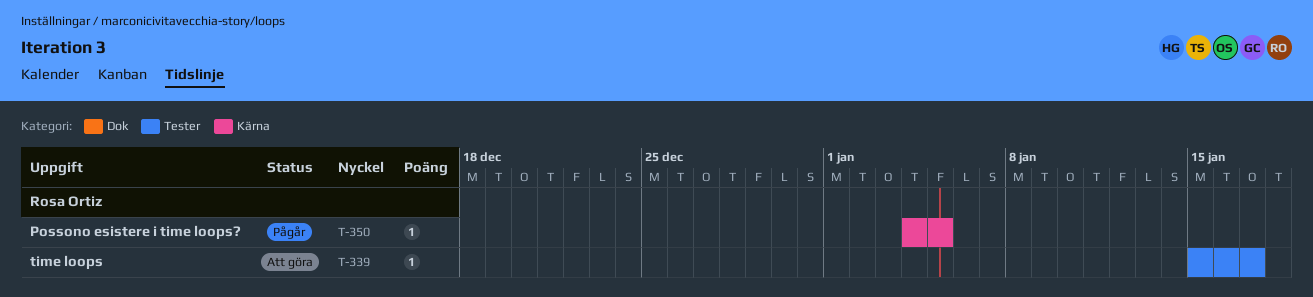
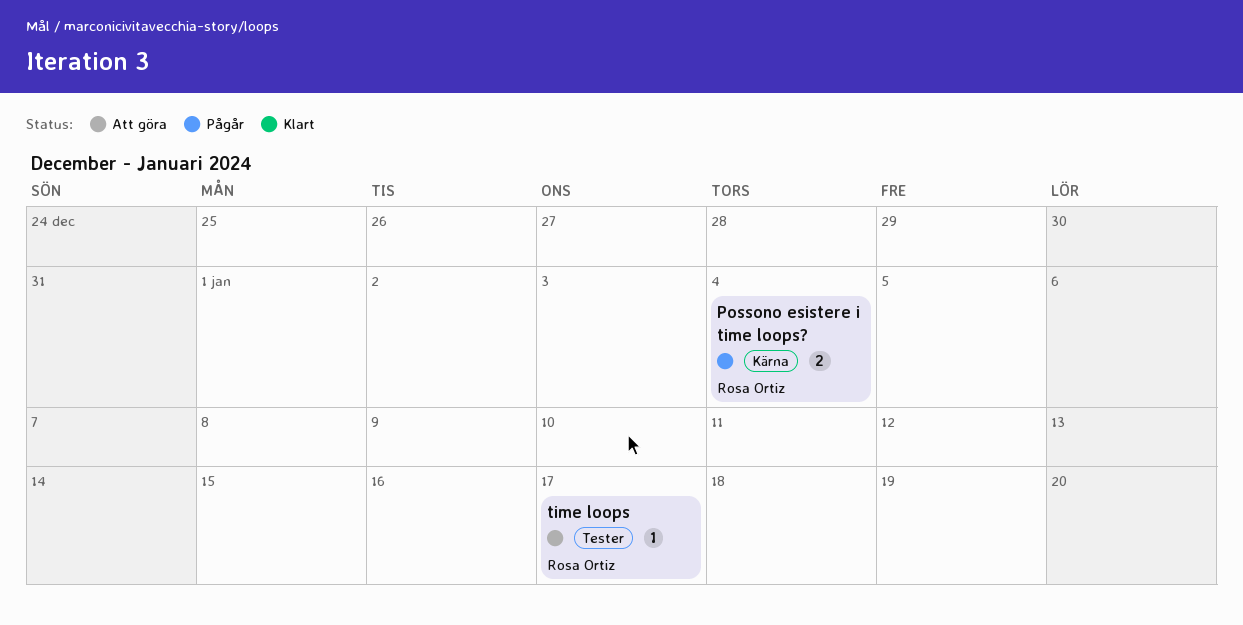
Possono esistere i time loops?, estimate: 1 -> 2
Possono esistere i time loops?, due: Jan 5 -> Jan 4

